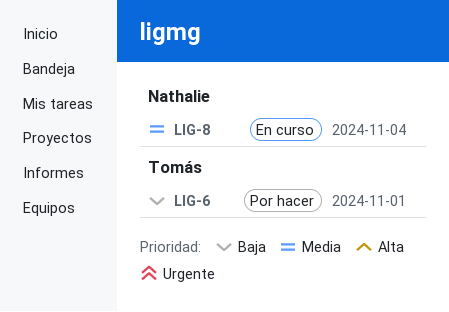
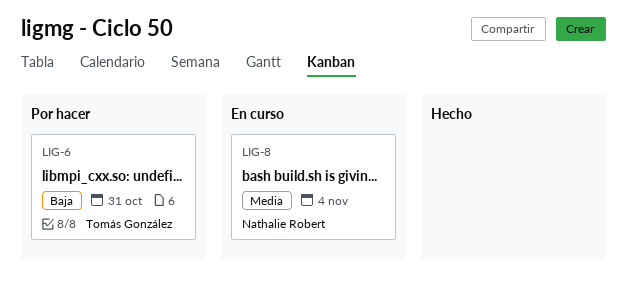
LIG-6, due: Nov 1 -> Oct 31

